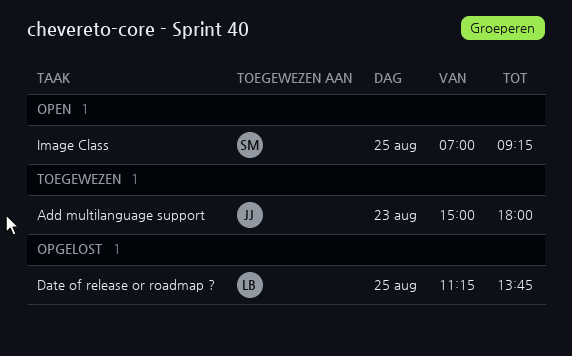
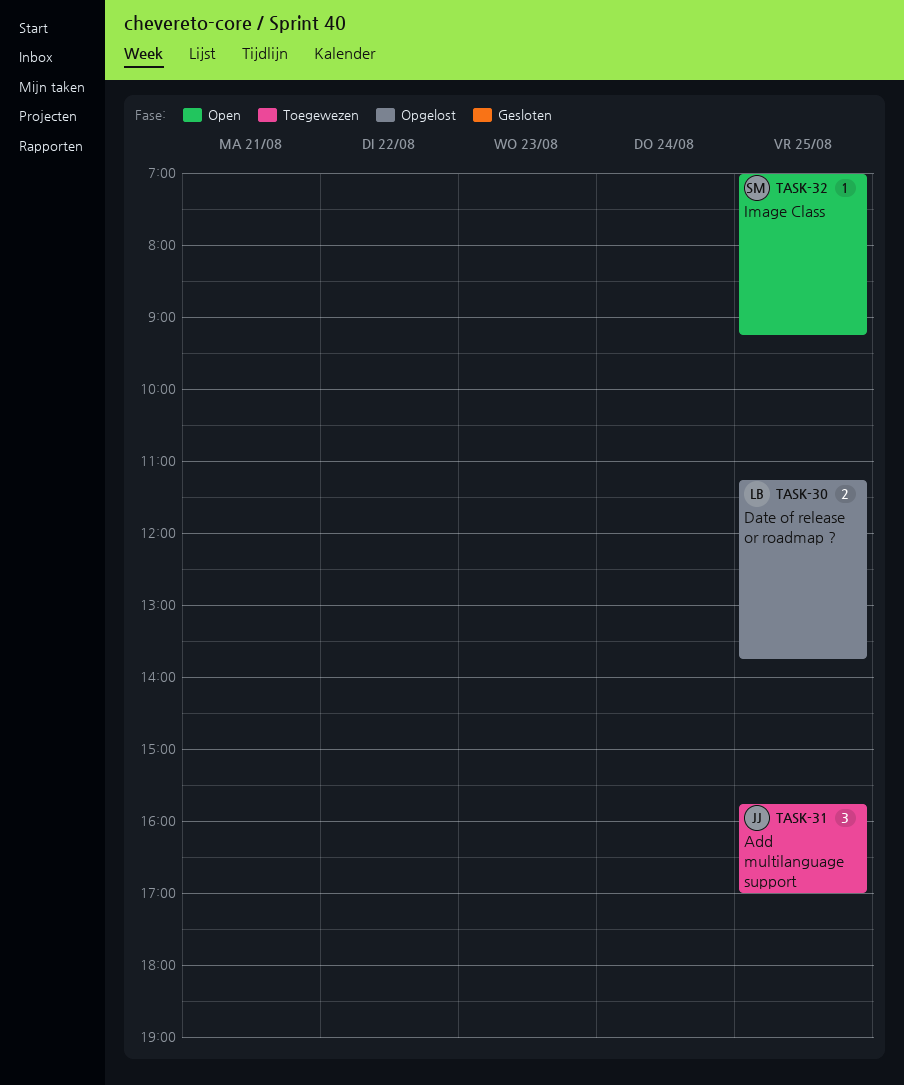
Add multilanguage support, day: Aug 23 -> Aug 25
Add multilanguage support, begins: 15:00 -> 15:45
Add multilanguage support, ends: 18:00 -> 17:00

